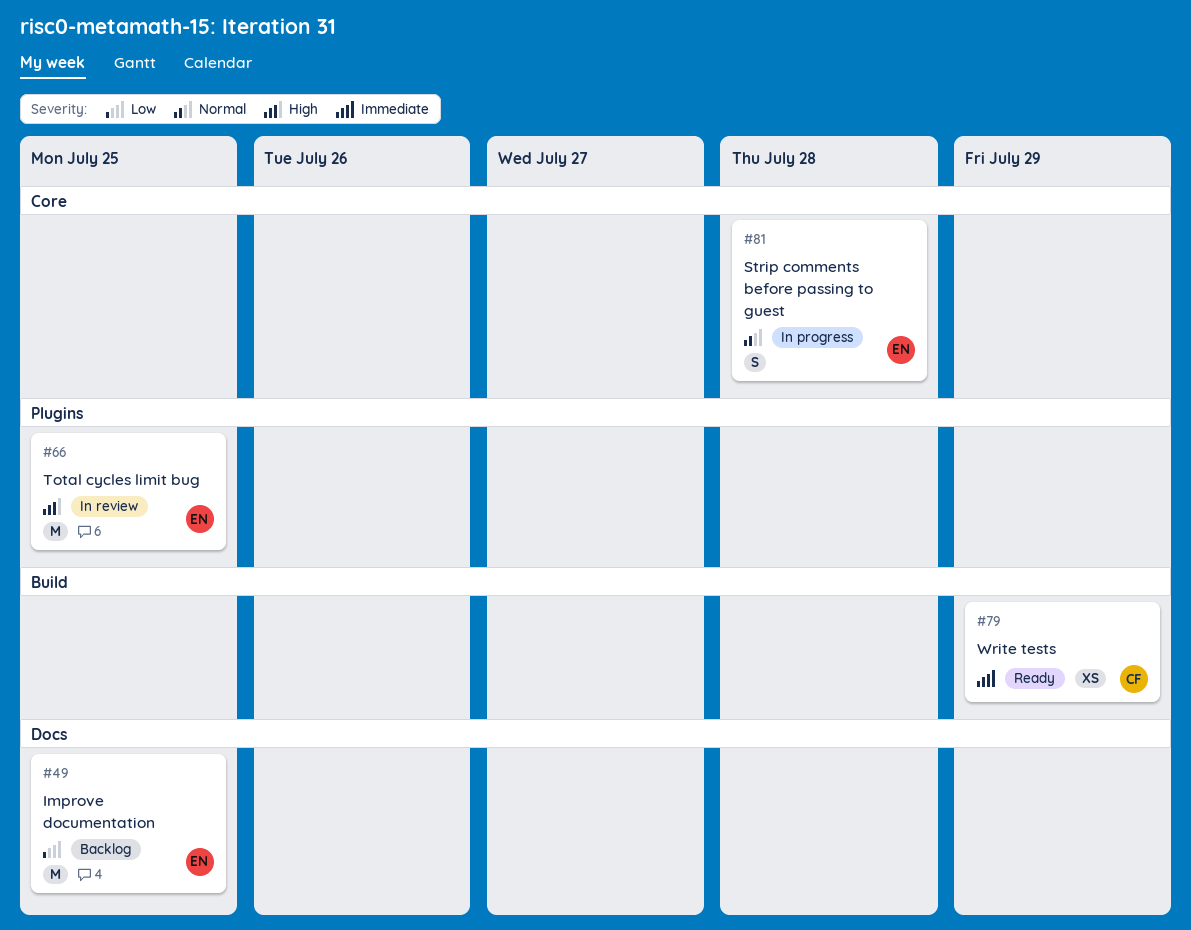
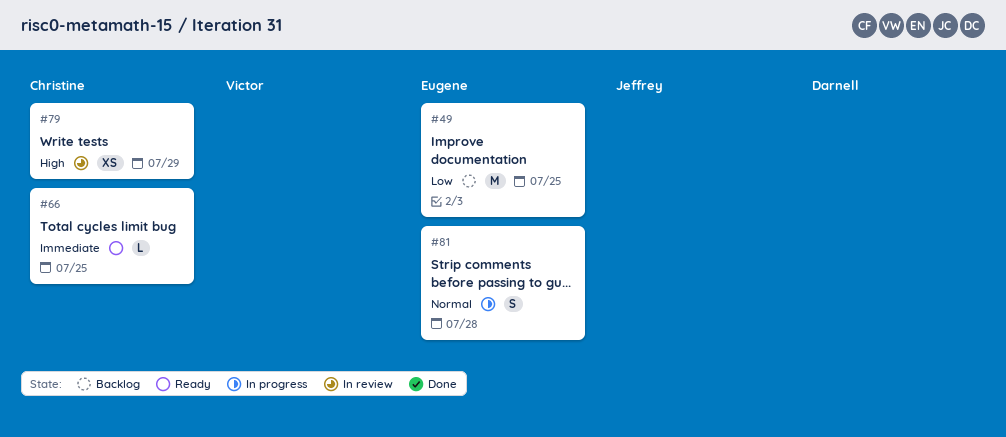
#66, status: In review -> Ready
#66, owner: Eugene -> Christine
#66, priority: High -> Immediate
#66, estimate: M -> L
#79, status: Ready -> In review
#79, priority: Immediate -> High

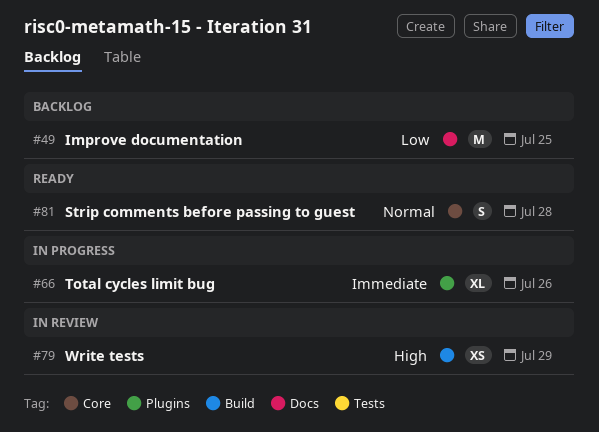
#66, status: Ready -> In progress
#66, estimate: L -> XL
#66, due: Jul 25 -> Jul 26
#81, status: In progress -> Ready

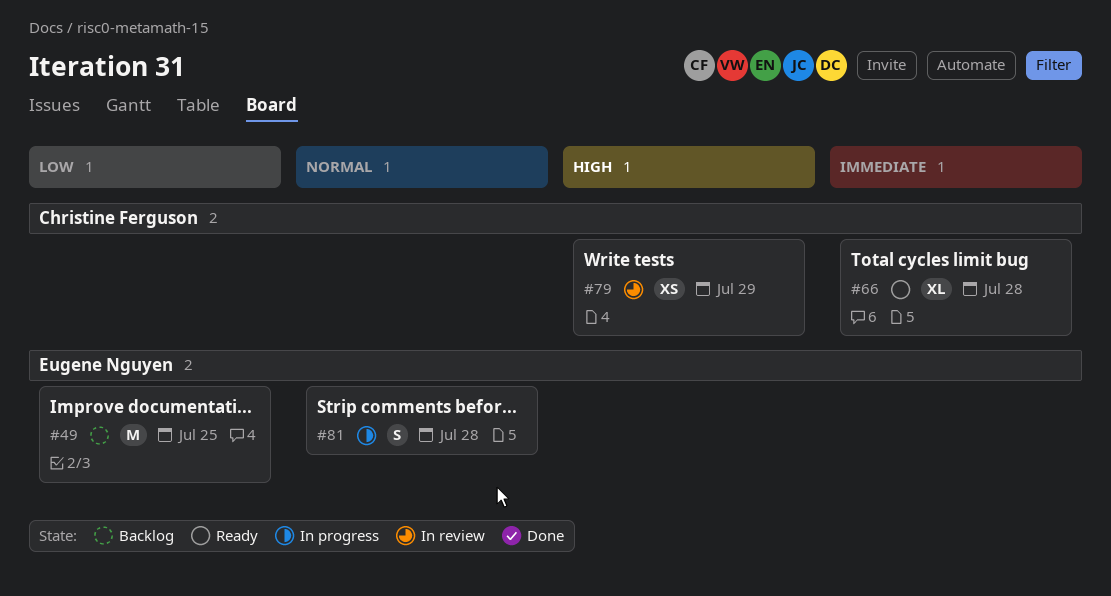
#66, status: In progress -> Ready
#66, due: Jul 26 -> Jul 28
#81, status: Ready -> In progress

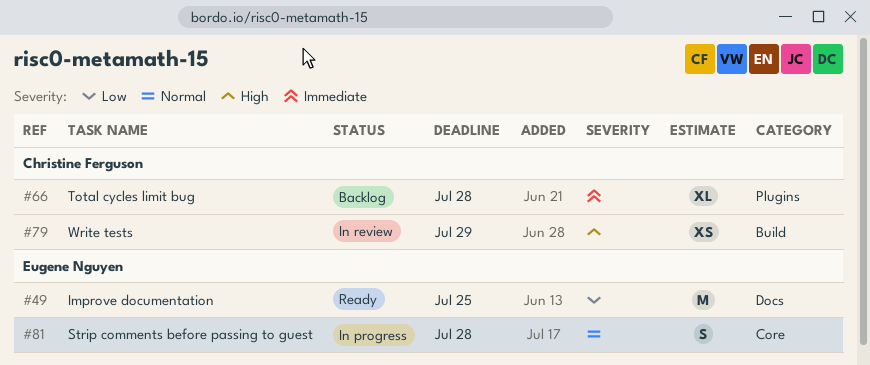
#49, status: Backlog -> Ready
#66, status: Ready -> Backlog

